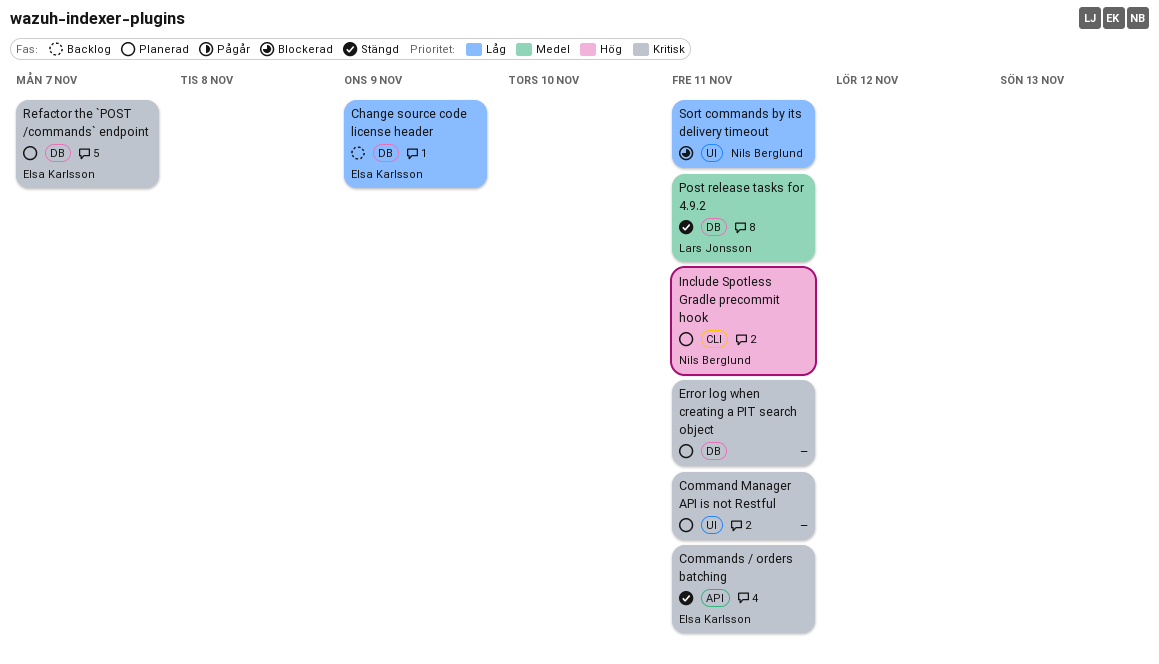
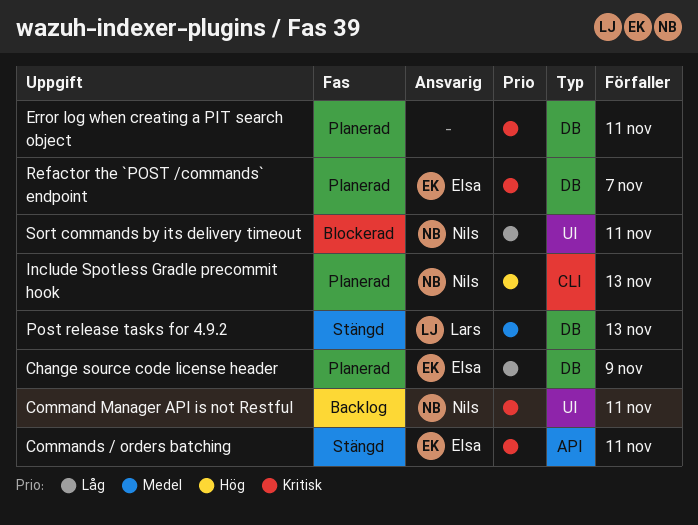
Change source code license header, status: Backlog -> Planerad
Command Manager API is not Restful, status: Planerad -> Backlog
Command Manager API is not Restful, owner: none -> Nils Berglund
Include Spotless Gradle precommit hook, due: Nov 11 -> Nov 13
Post release tasks for 4.9.2, due: Nov 11 -> Nov 13

